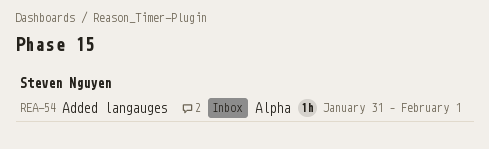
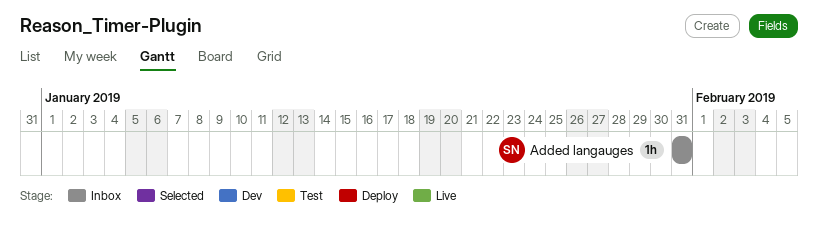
Added langauges, due: Feb 1 -> Jan 31

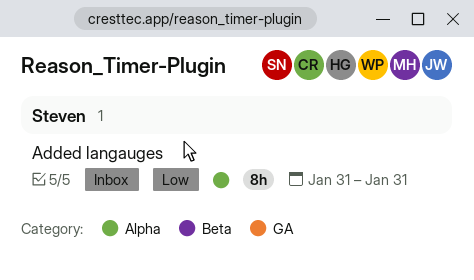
Added langauges, estimate: 1h -> 8h

